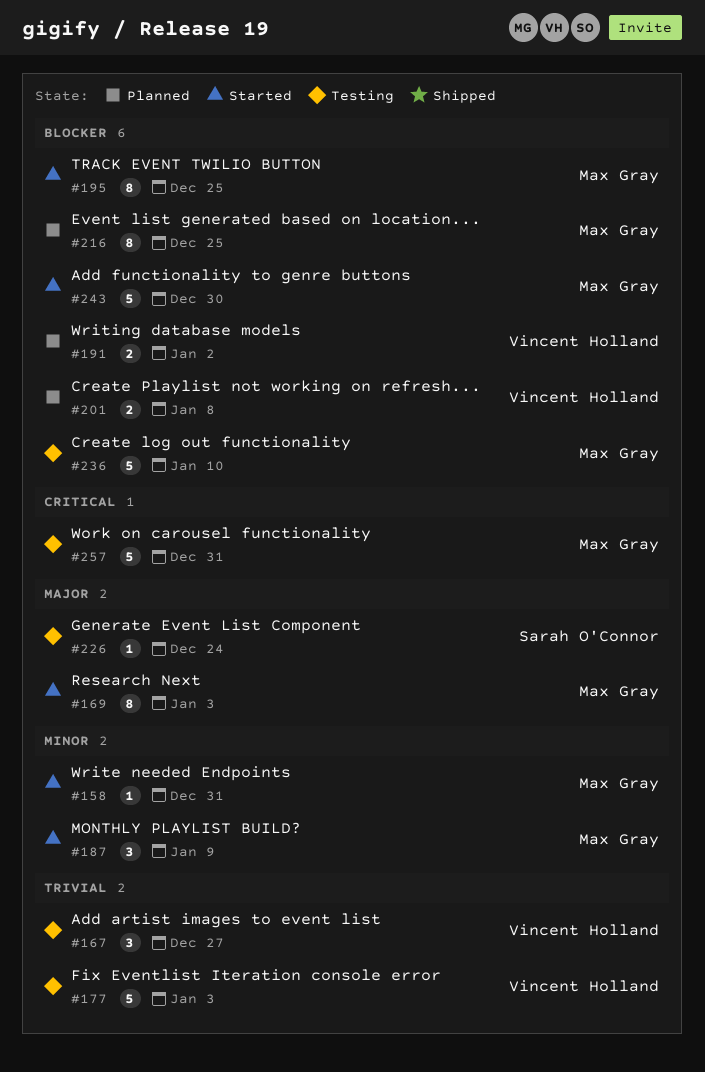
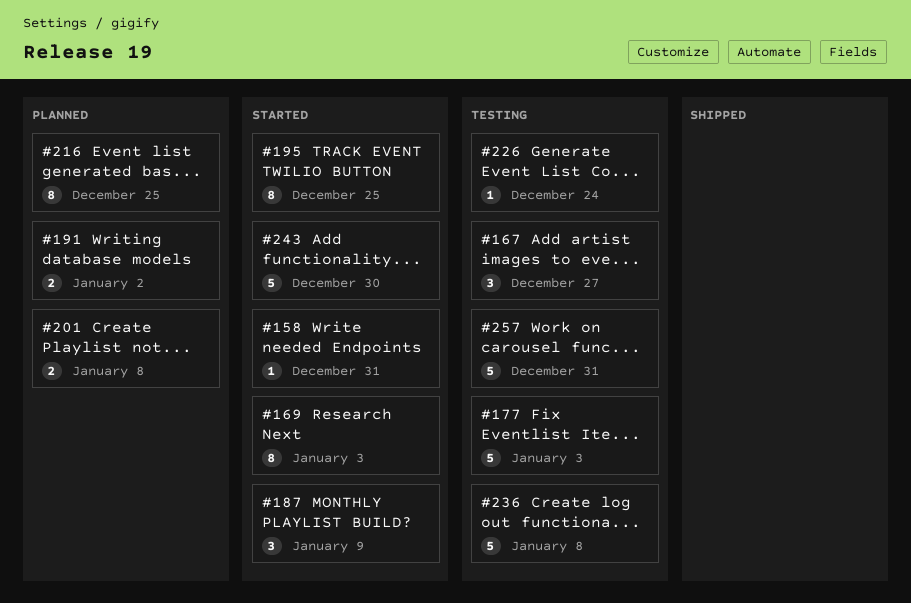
#236, due: Jan 10 -> Jan 8

